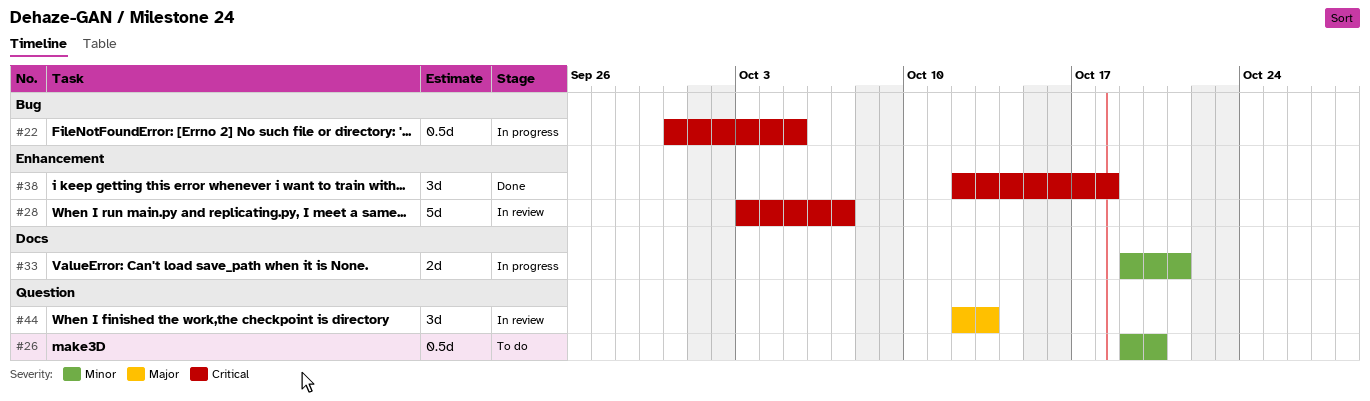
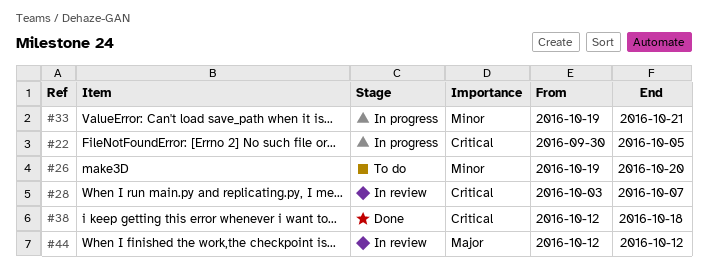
#44, due: Oct 13 -> Oct 12

